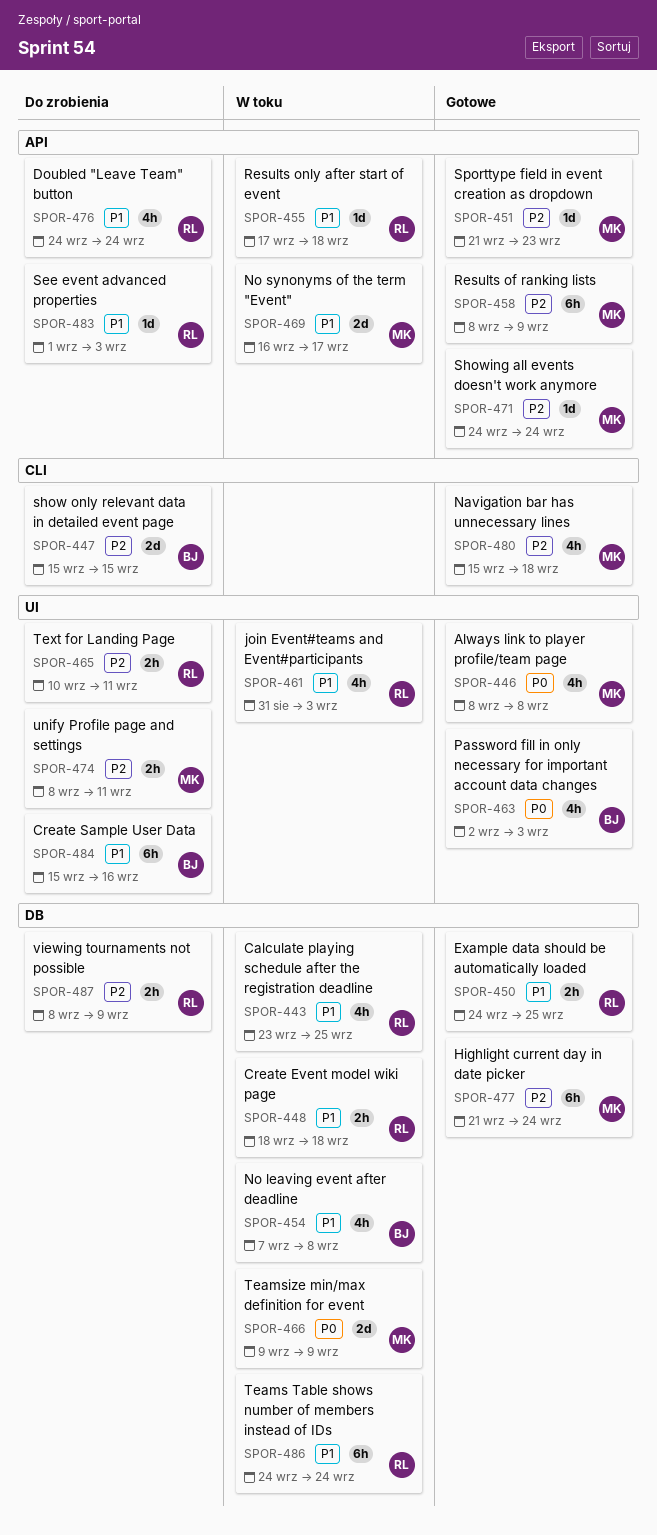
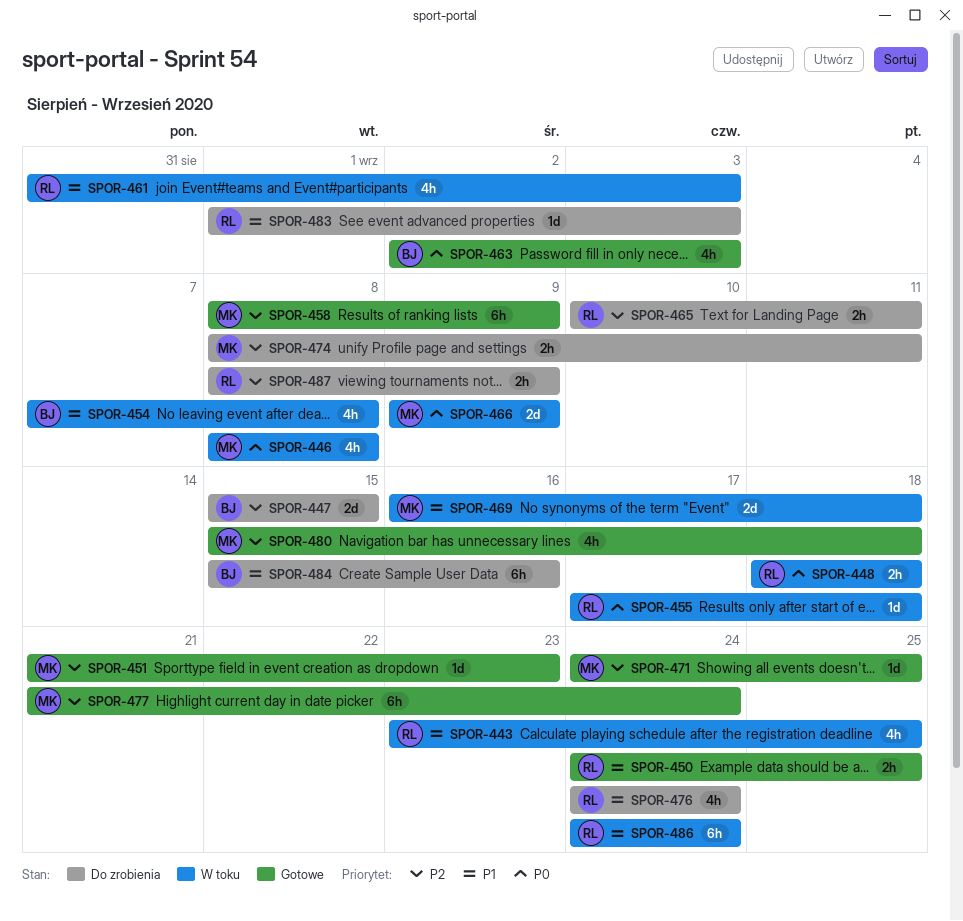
SPOR-446, status: Gotowe -> W toku
SPOR-448, priority: P1 -> P0
SPOR-455, priority: P1 -> P0
SPOR-469, due: Sep 17 -> Sep 18
SPOR-471, due: Sep 24 -> Sep 25

